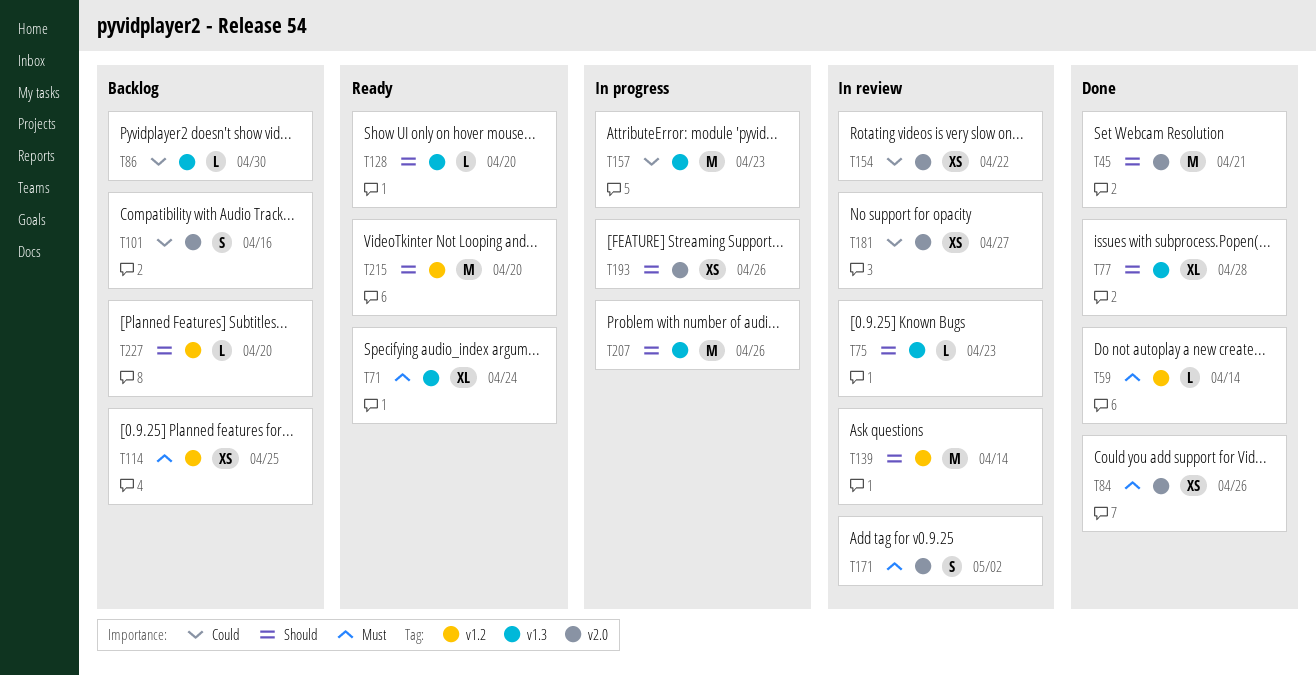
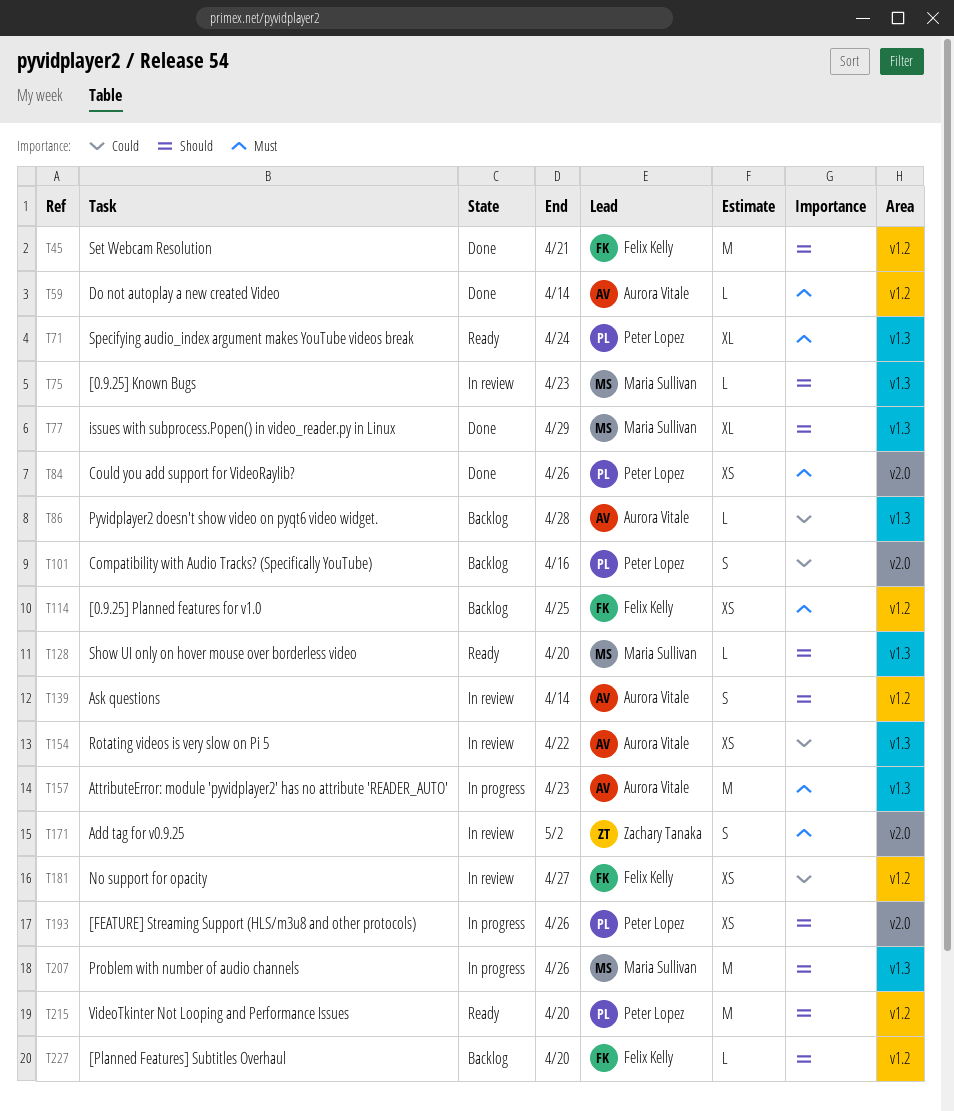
T45, label: v2.0 -> v1.2
T77, due: Apr 28 -> Apr 29
T86, due: Apr 30 -> Apr 28
T139, estimate: M -> S
T154, label: v2.0 -> v1.3
T157, priority: Could -> Must
T181, label: v2.0 -> v1.2

